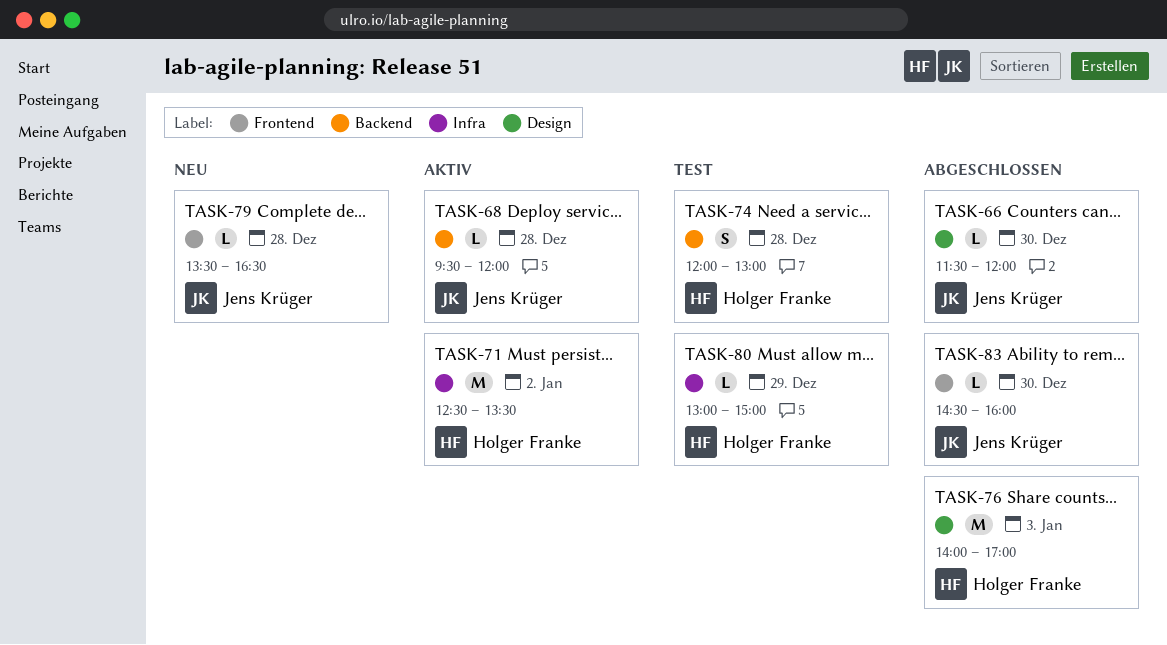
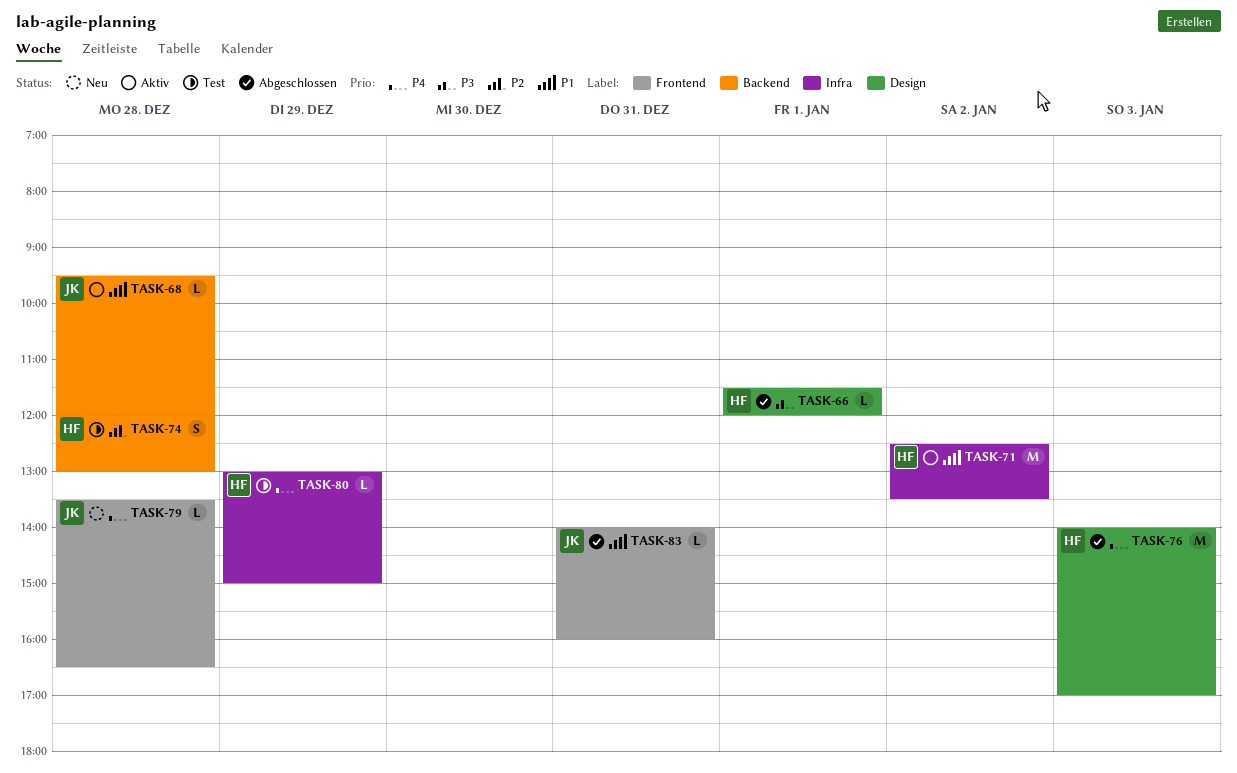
TASK-66, owner: Jens Krüger -> Holger Franke
TASK-66, day: Dec 30 -> Jan 1
TASK-83, day: Dec 30 -> Dec 31
TASK-83, begins: 14:30 -> 14:00

